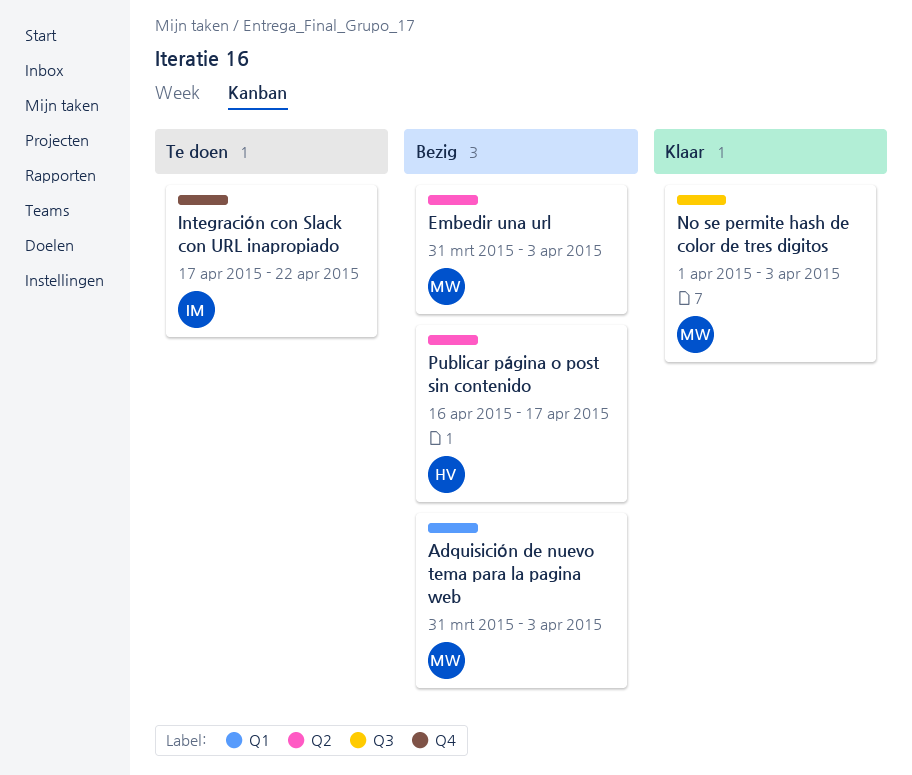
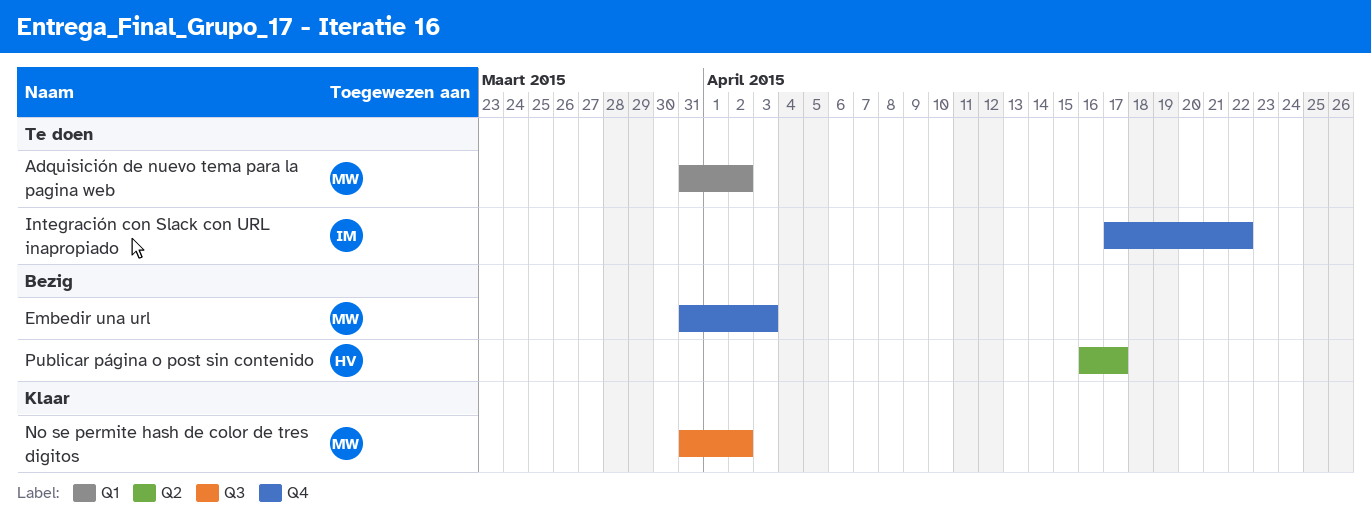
Adquisición de nuevo tema para la pagina web, status: Bezig -> Te doen
Adquisición de nuevo tema para la pagina web, due: Apr 3 -> Apr 2
Embedir una url, label: Q2 -> Q4
No se permite hash de color de tres digitos, start: Apr 1 -> Mar 31
No se permite hash de color de tres digitos, due: Apr 3 -> Apr 2

